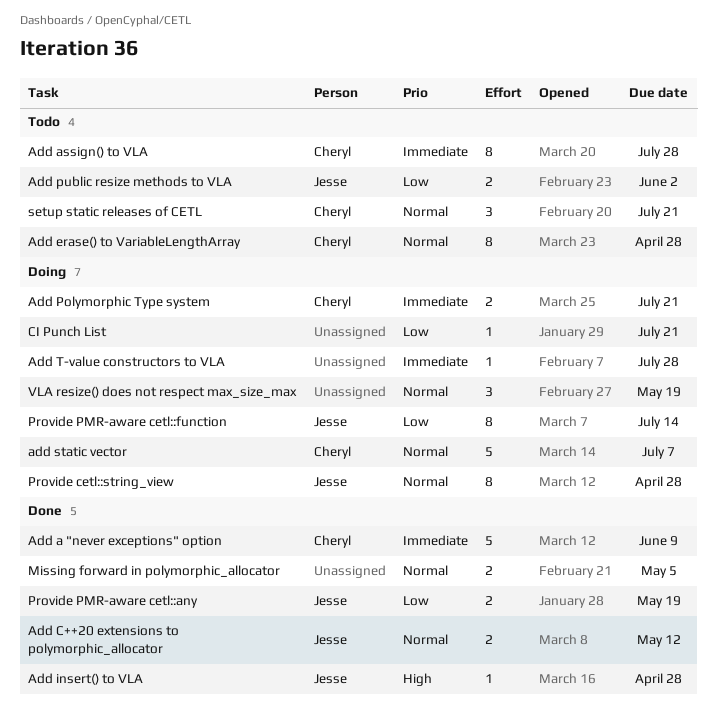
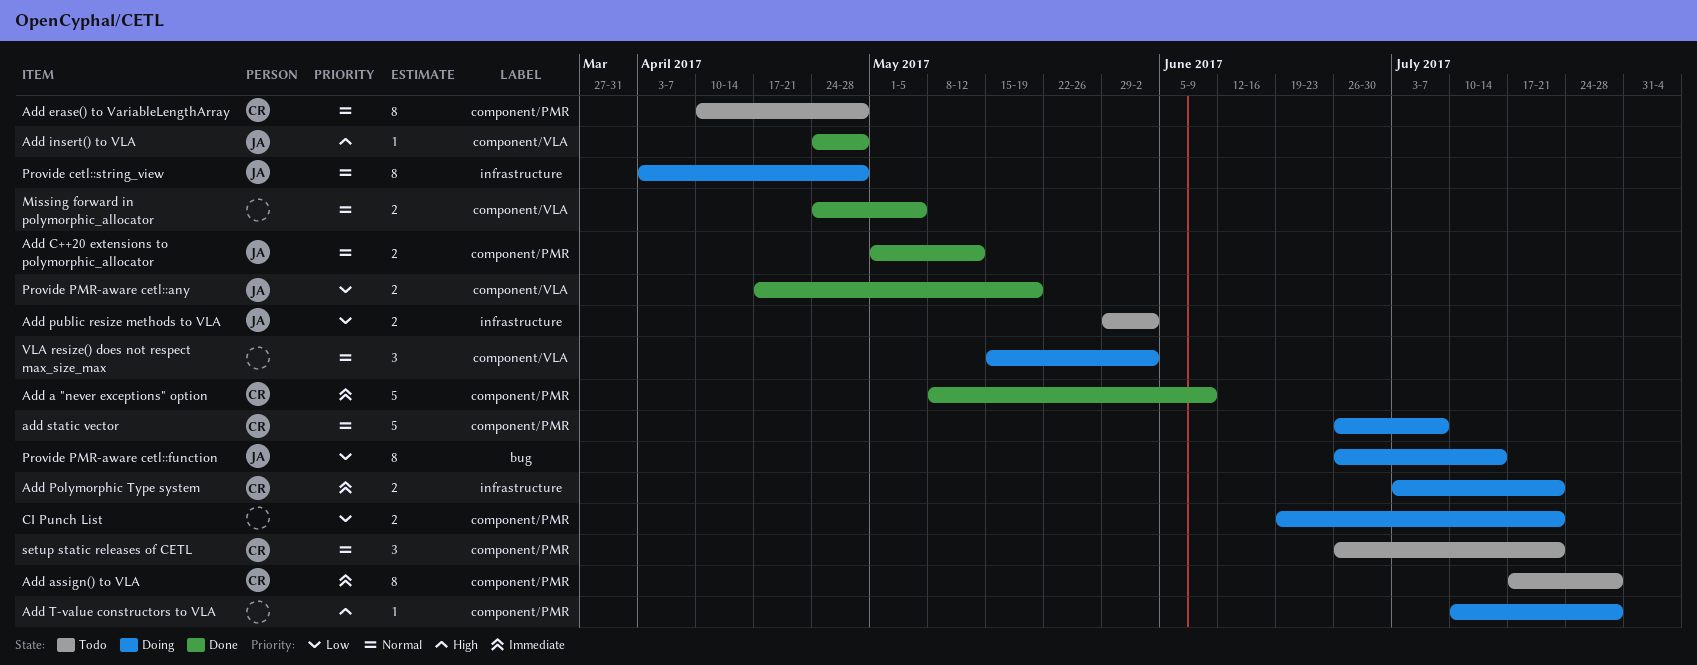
Add T-value constructors to VLA, priority: Immediate -> High
CI Punch List, estimate: 1 -> 2
VLA resize() does not respect max_size_max, due: May 19 -> Jun 2

